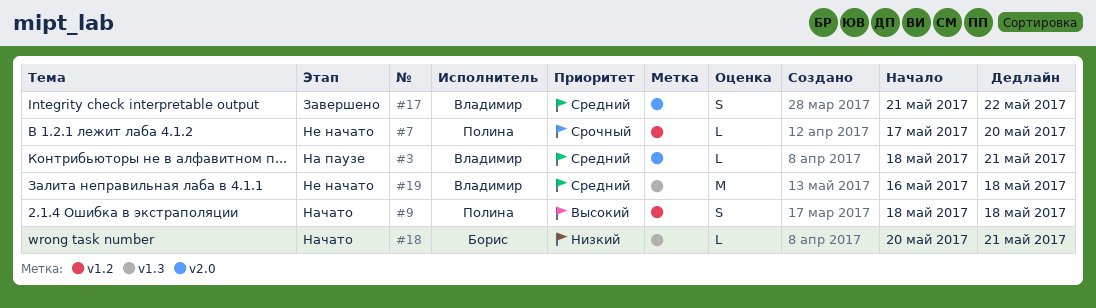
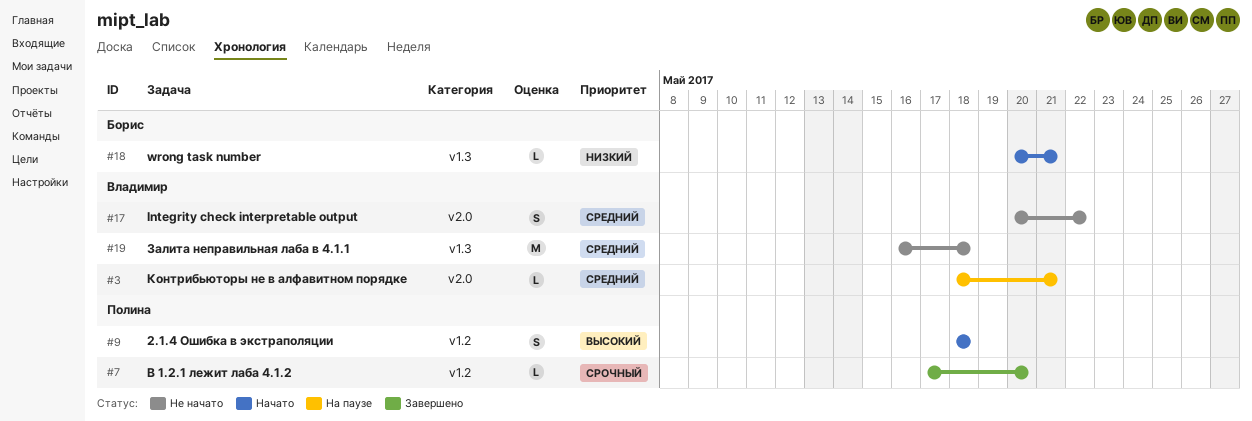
#7, status: Не начато -> Завершено
#17, status: Завершено -> Не начато
#17, start: May 21 -> May 20

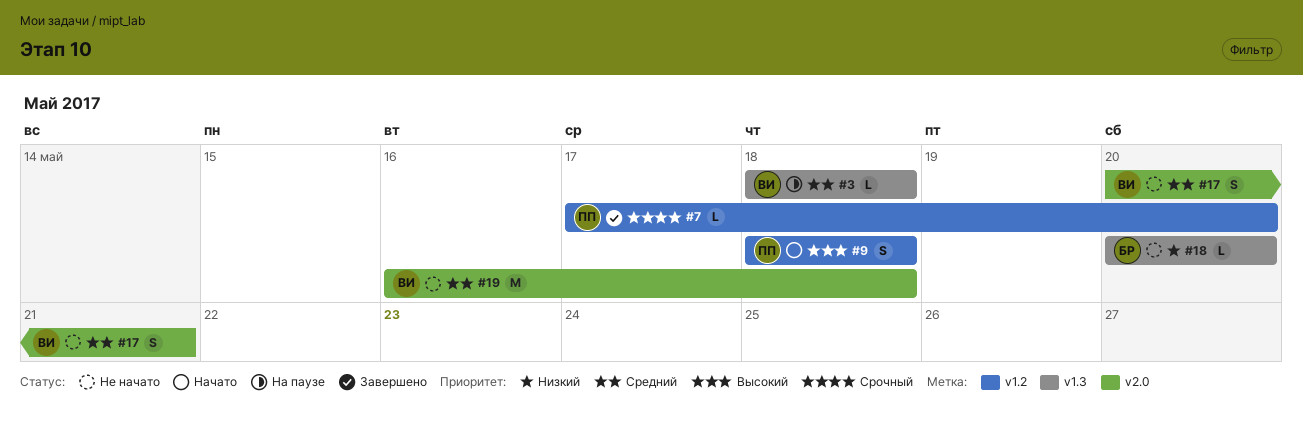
#3, label: v2.0 -> v1.3
#3, due: May 21 -> May 18
#17, due: May 22 -> May 21
#18, status: Начато -> Не начато
#18, due: May 21 -> May 20
#19, label: v1.3 -> v2.0

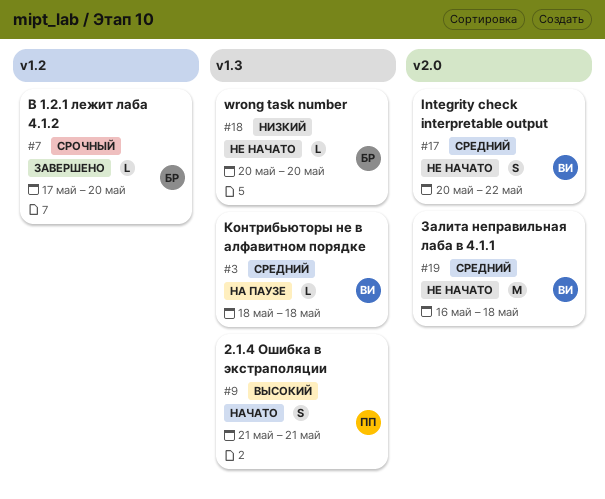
#7, owner: ПП -> БР
#9, label: v1.2 -> v1.3
#9, start: May 18 -> May 21
#9, due: May 18 -> May 21
#17, due: May 21 -> May 22

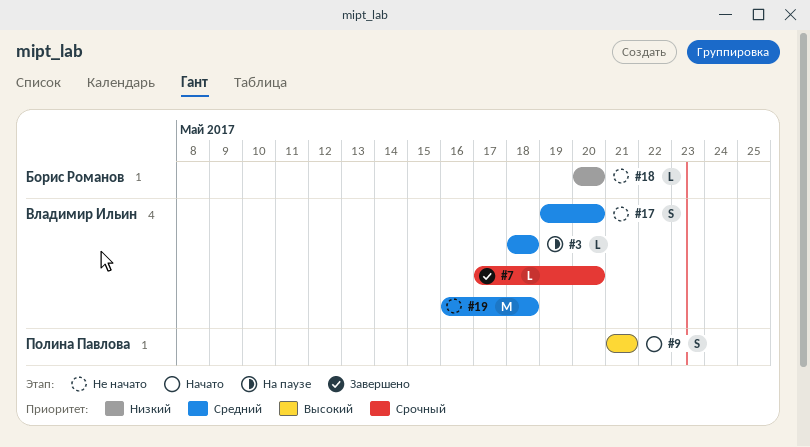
#7, owner: Борис Романов -> Владимир Ильин
#17, start: May 20 -> May 19
#17, due: May 22 -> May 20

